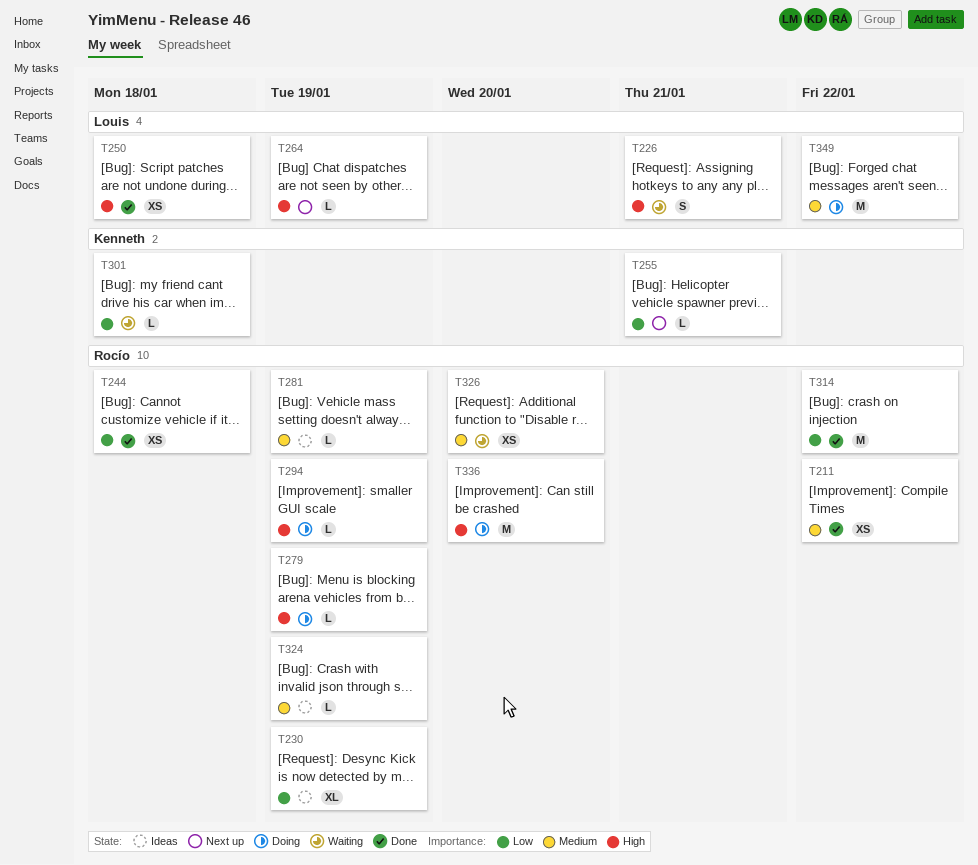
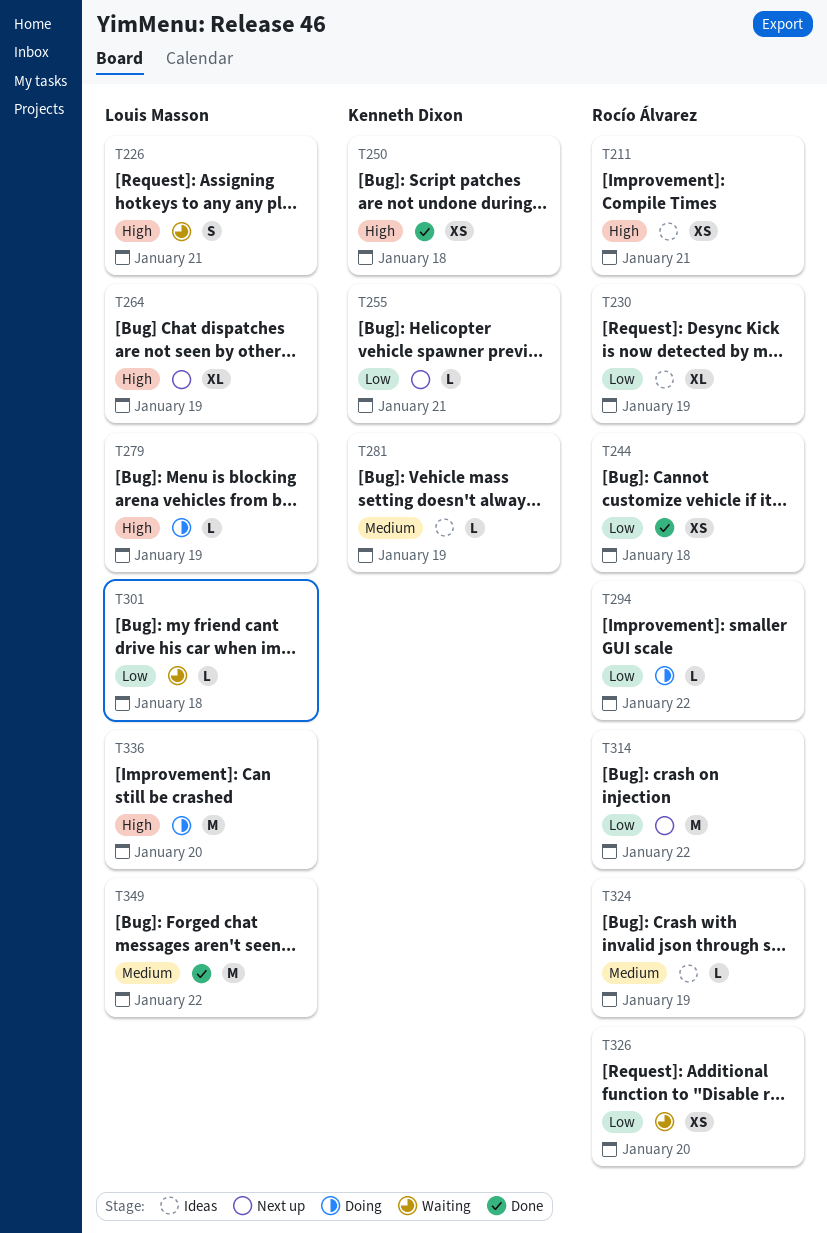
T211, status: Done -> Ideas
T211, priority: Medium -> High
T211, due: Jan 22 -> Jan 21
T250, owner: Louis Masson -> Kenneth Dixon
T264, estimate: L -> XL
T279, owner: Rocío Álvarez -> Louis Masson
T281, owner: Rocío Álvarez -> Kenneth Dixon
T294, priority: High -> Low
T294, due: Jan 19 -> Jan 22
T301, owner: Kenneth Dixon -> Louis Masson
T314, status: Done -> Next up
T326, priority: Medium -> Low
T336, owner: Rocío Álvarez -> Louis Masson
T349, status: Doing -> Done

